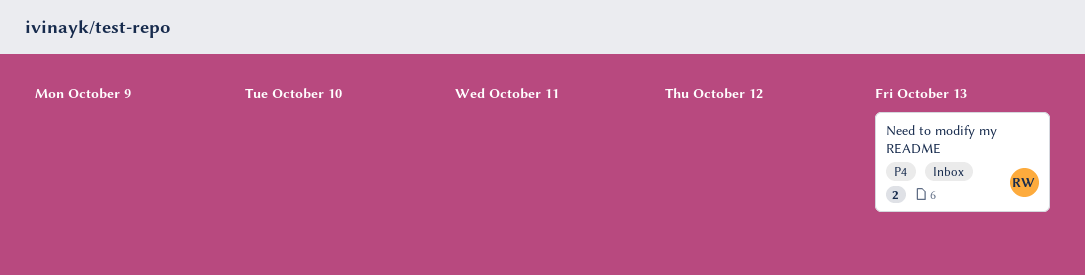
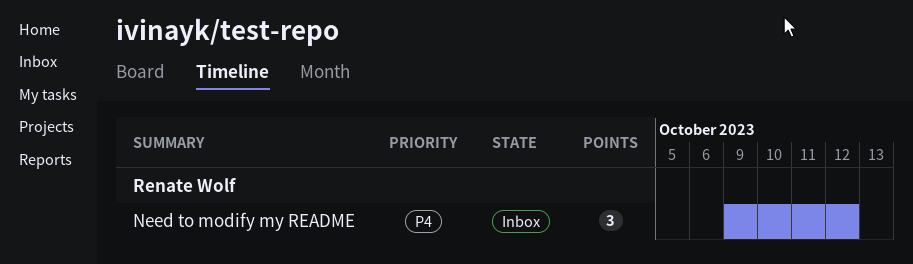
Need to modify my README, estimate: 2 -> 3
Need to modify my README, due: Oct 13 -> Oct 12

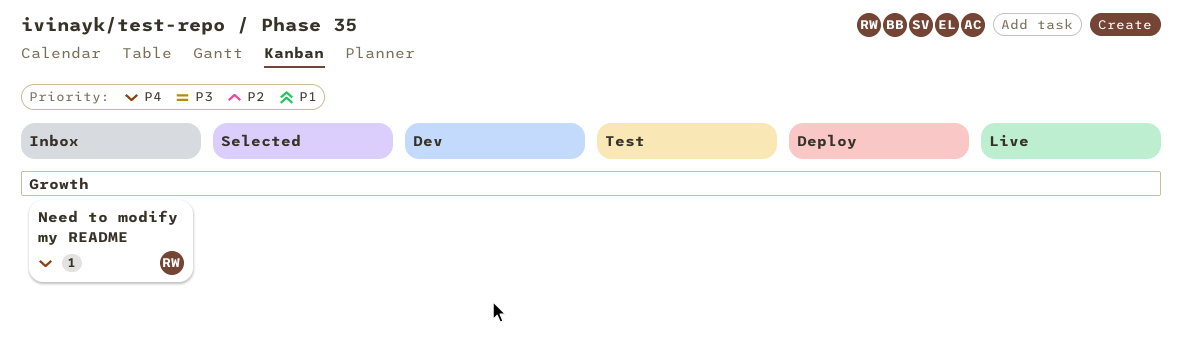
Need to modify my README, estimate: 3 -> 1

